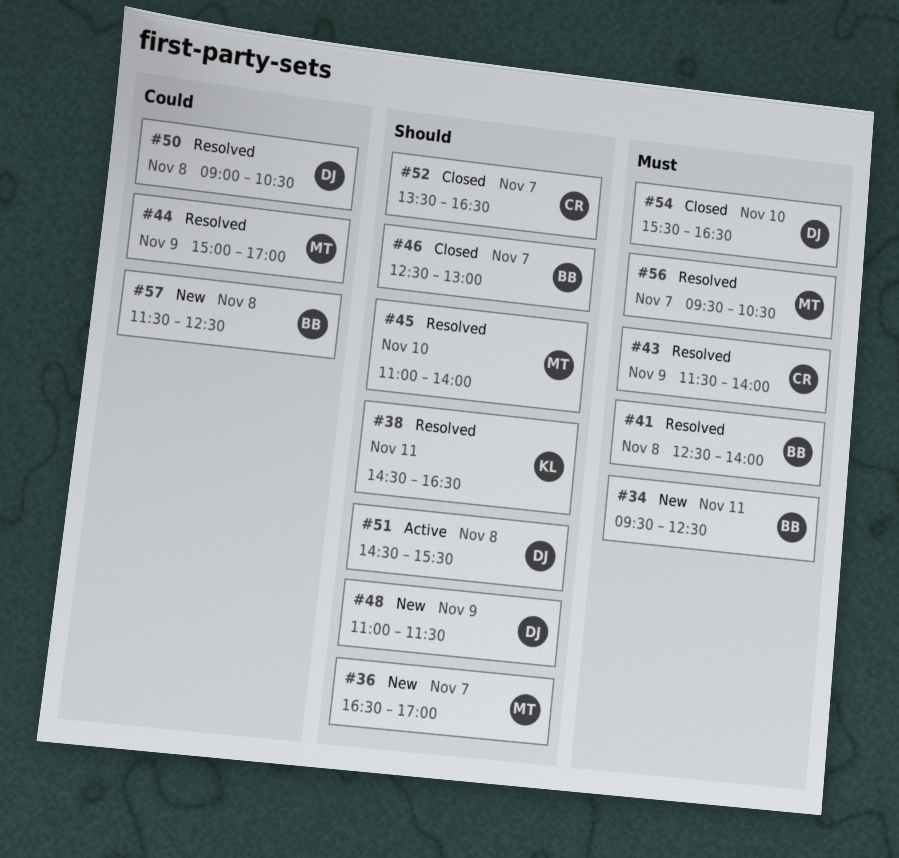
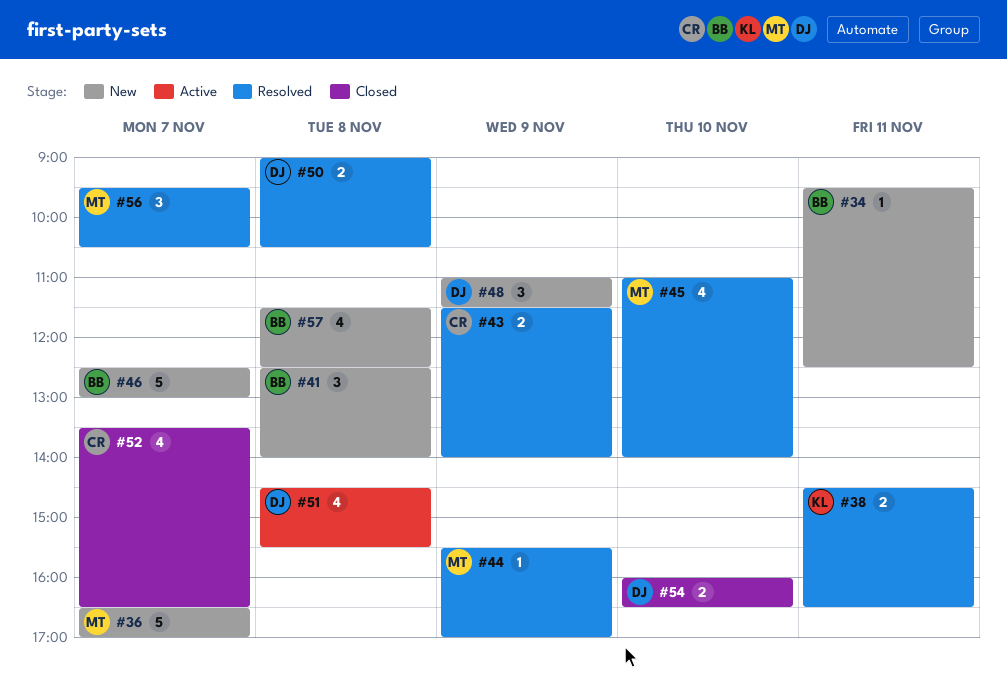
#41, status: Resolved -> New
#44, begins: 15:00 -> 15:30
#46, status: Closed -> New
#54, begins: 15:30 -> 16:00

